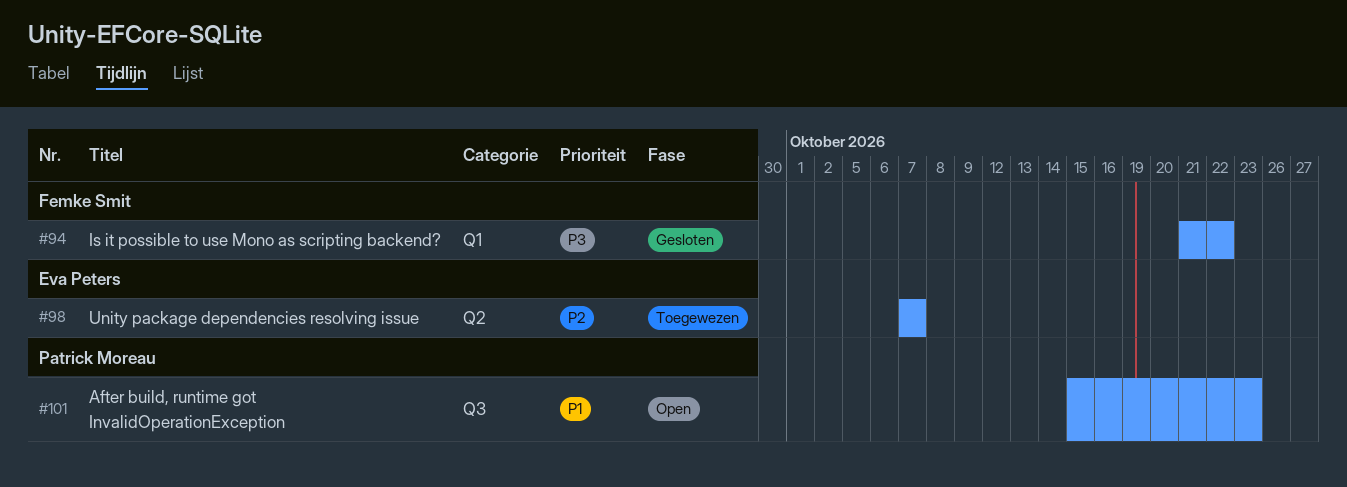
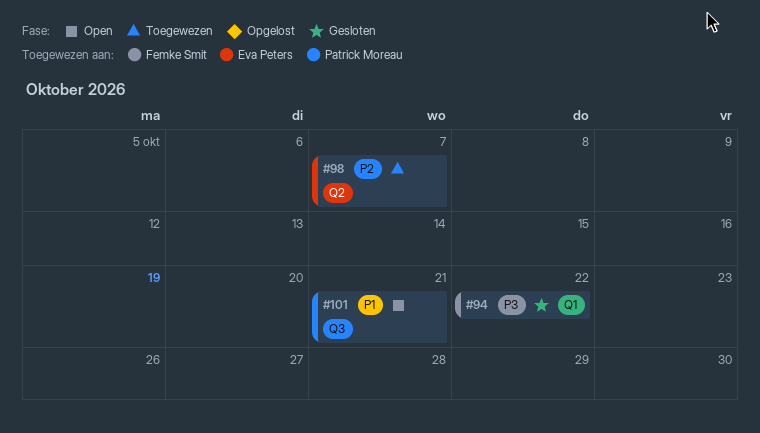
#101, due: Oct 23 -> Oct 21

